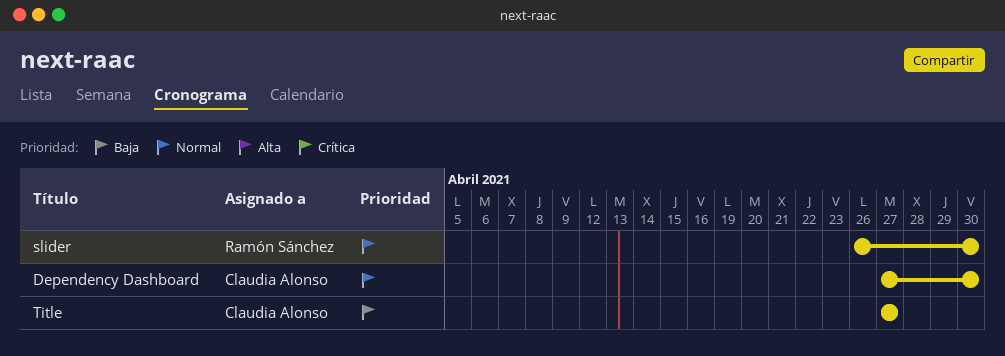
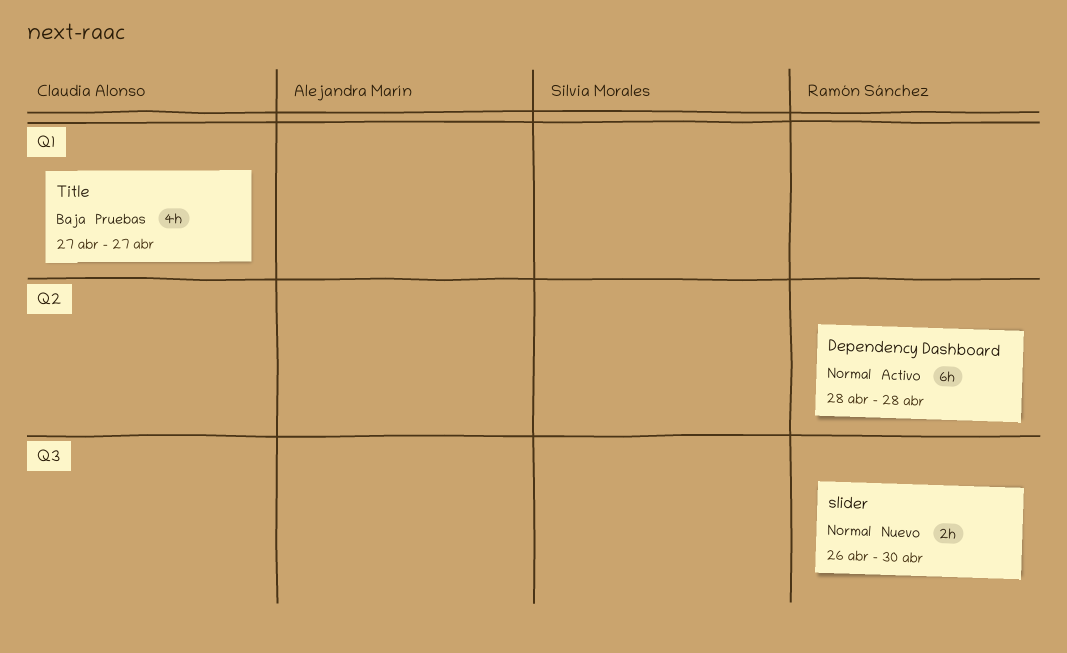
Dependency Dashboard, owner: Claudia Alonso -> Ramón Sánchez
Dependency Dashboard, start: Apr 27 -> Apr 28
Dependency Dashboard, due: Apr 30 -> Apr 28

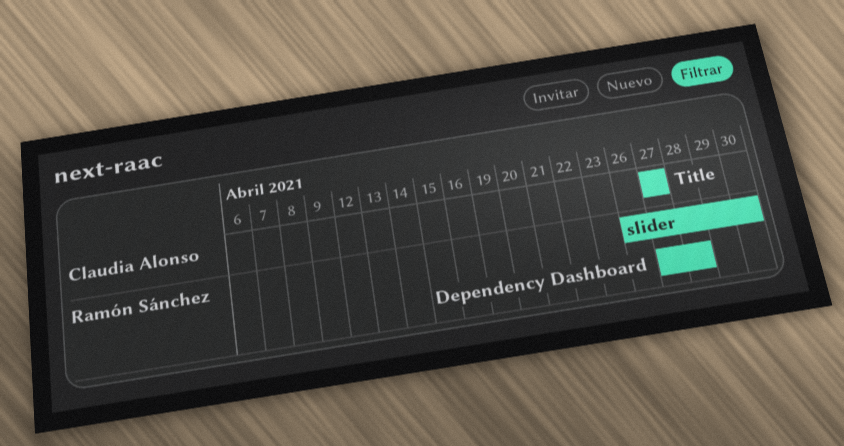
Dependency Dashboard, start: Apr 28 -> Apr 27

